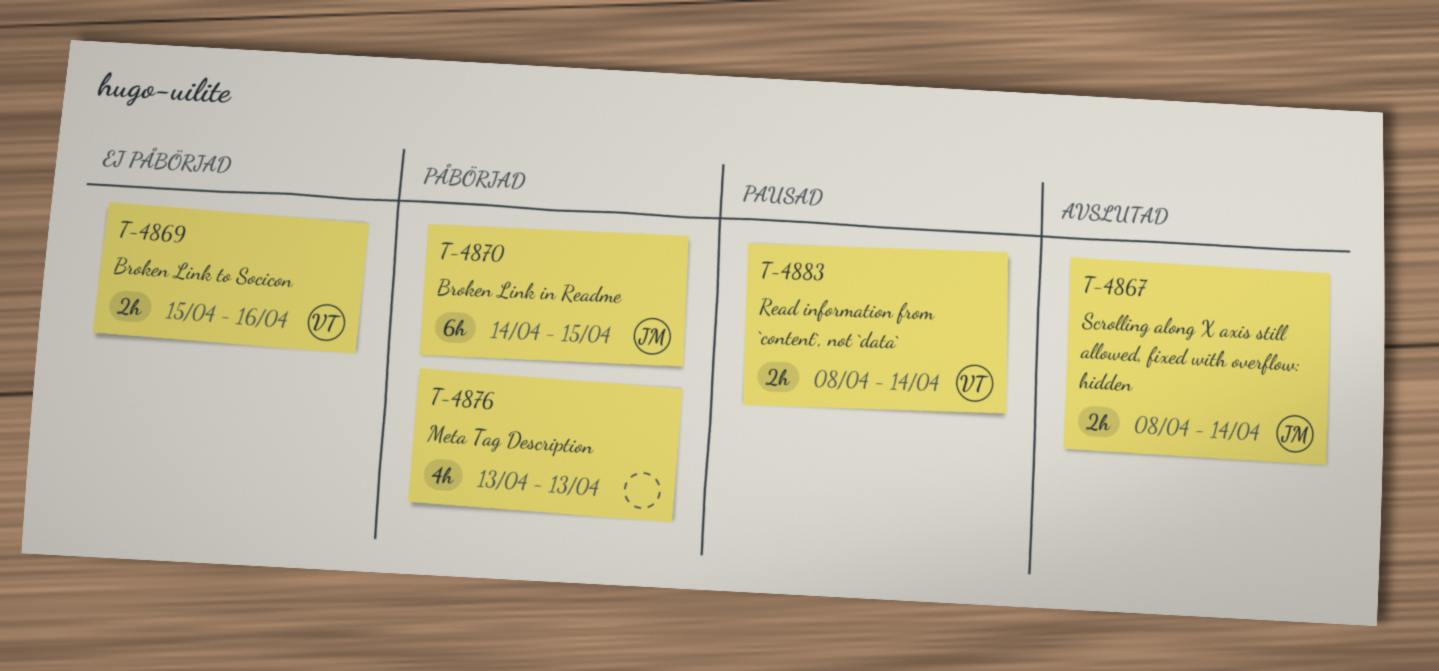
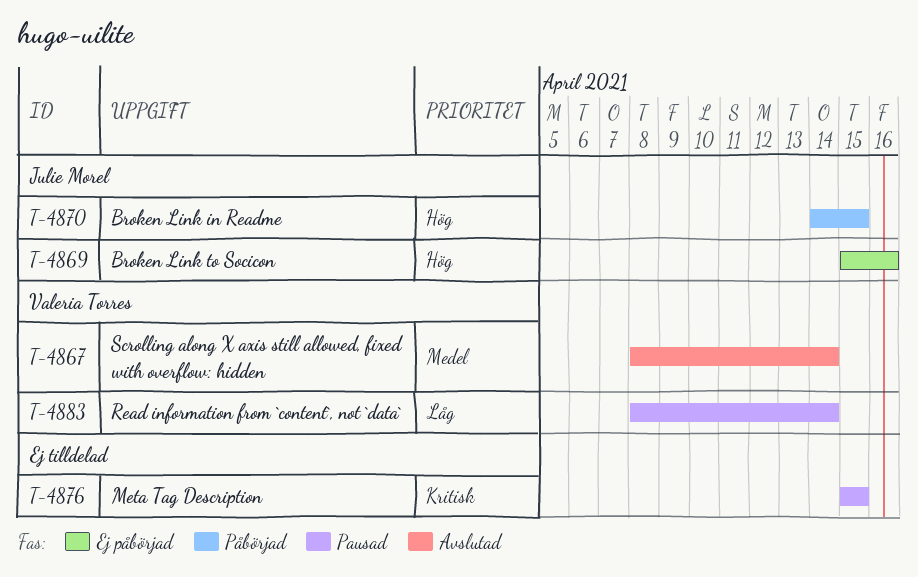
T-4867, owner: Julie Morel -> Valeria Torres
T-4869, owner: Valeria Torres -> Julie Morel
T-4876, status: Påbörjad -> Pausad
T-4876, start: Apr 13 -> Apr 15
T-4876, due: Apr 13 -> Apr 15

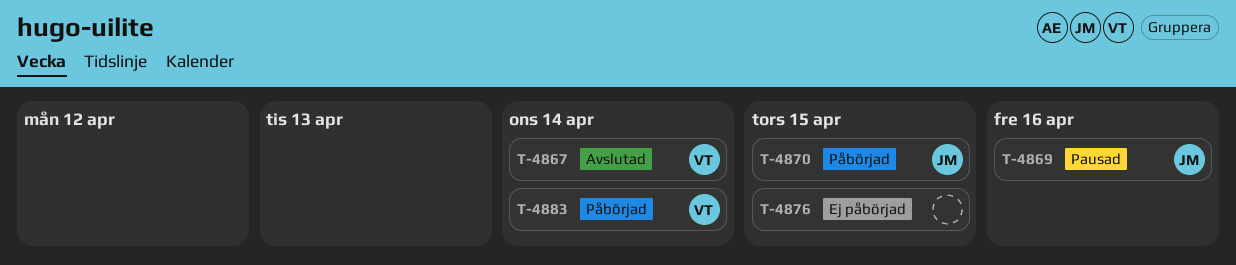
T-4869, status: Ej påbörjad -> Pausad
T-4876, status: Pausad -> Ej påbörjad
T-4883, status: Pausad -> Påbörjad

